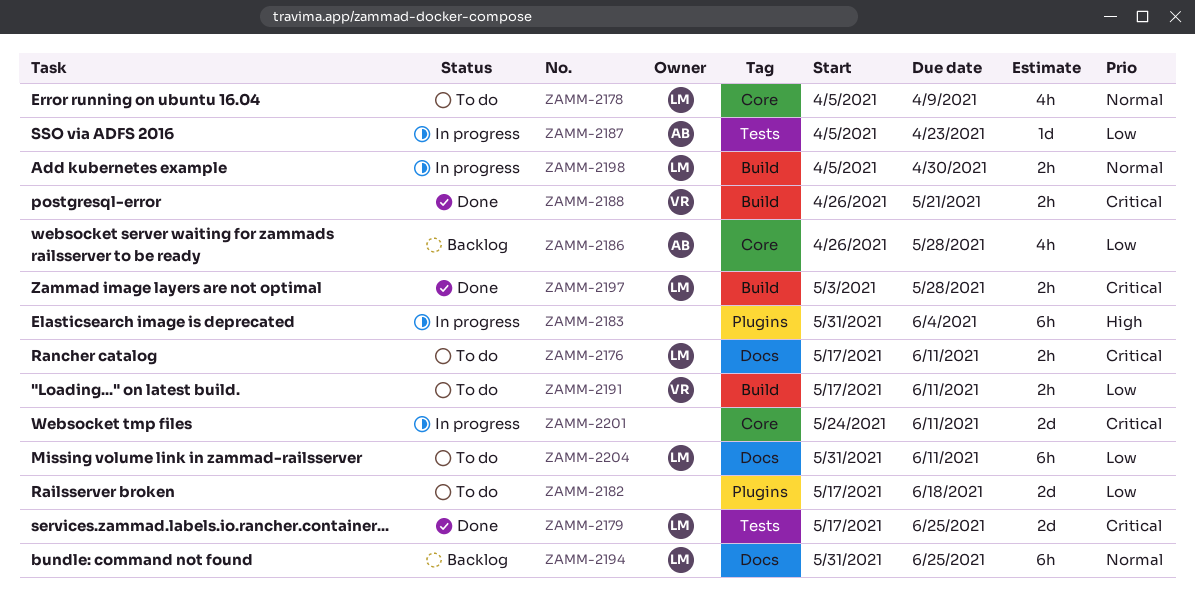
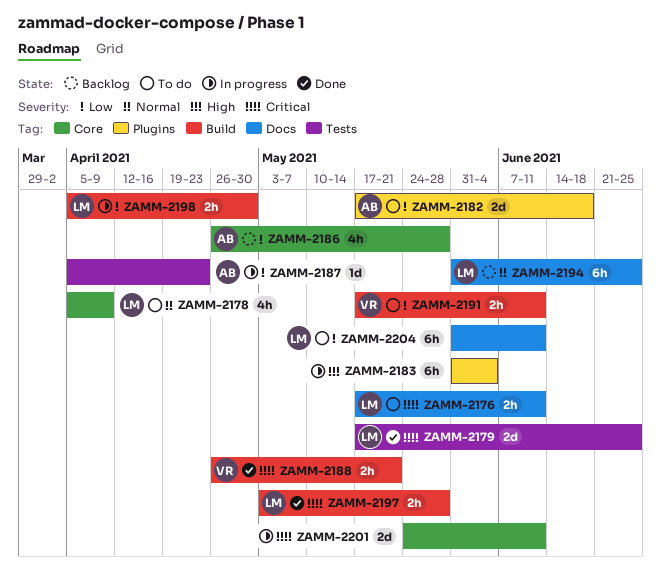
ZAMM-2182, owner: none -> AB
ZAMM-2198, priority: Normal -> Low

